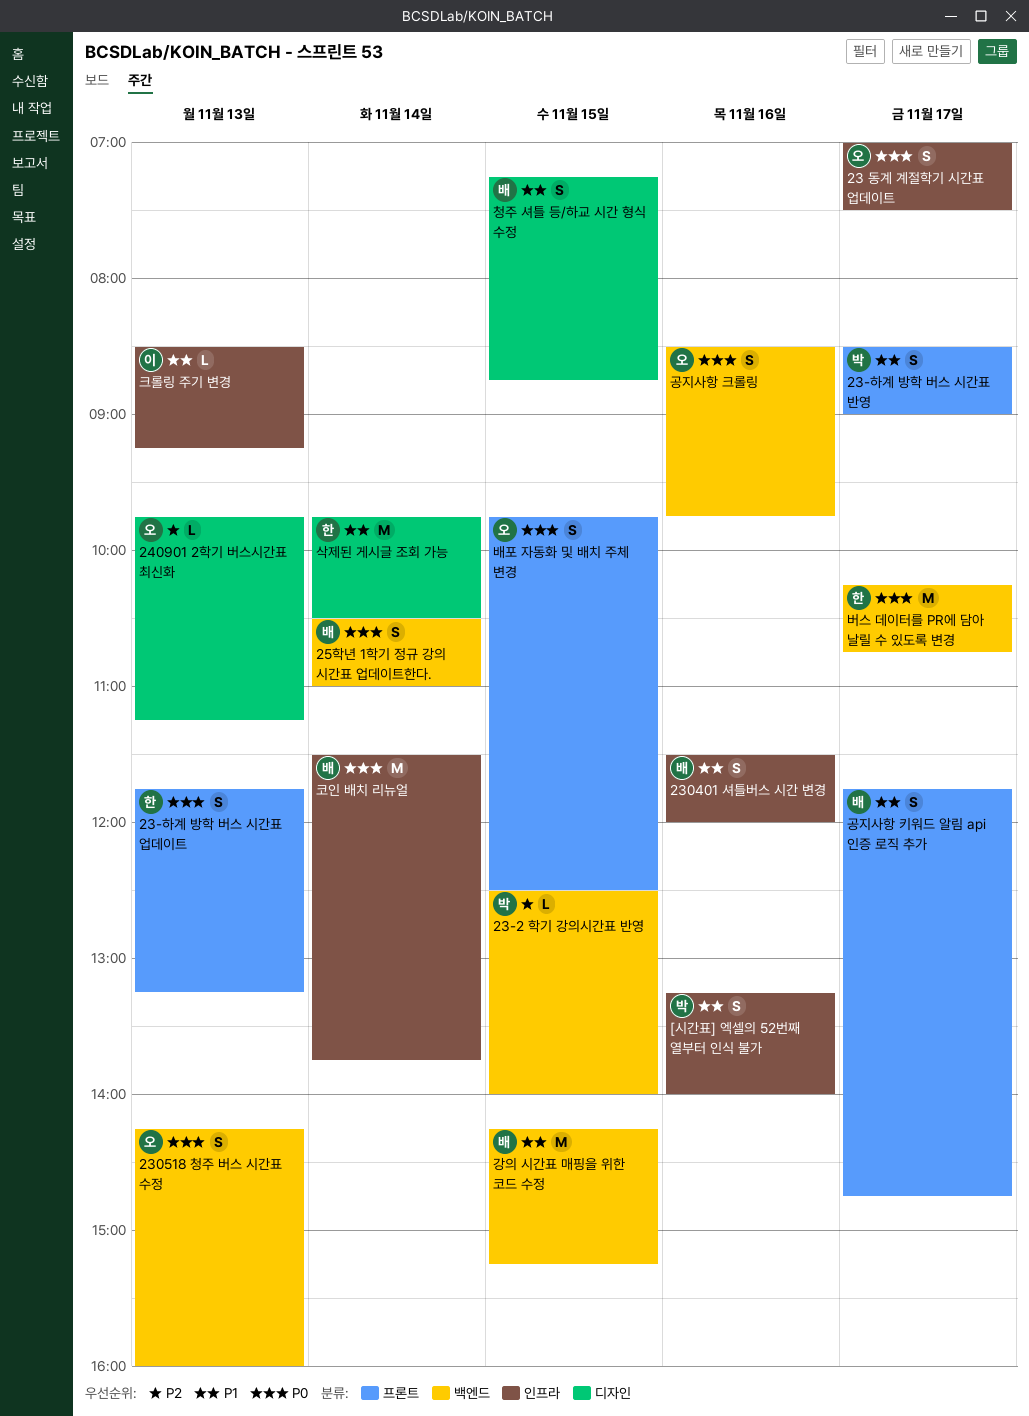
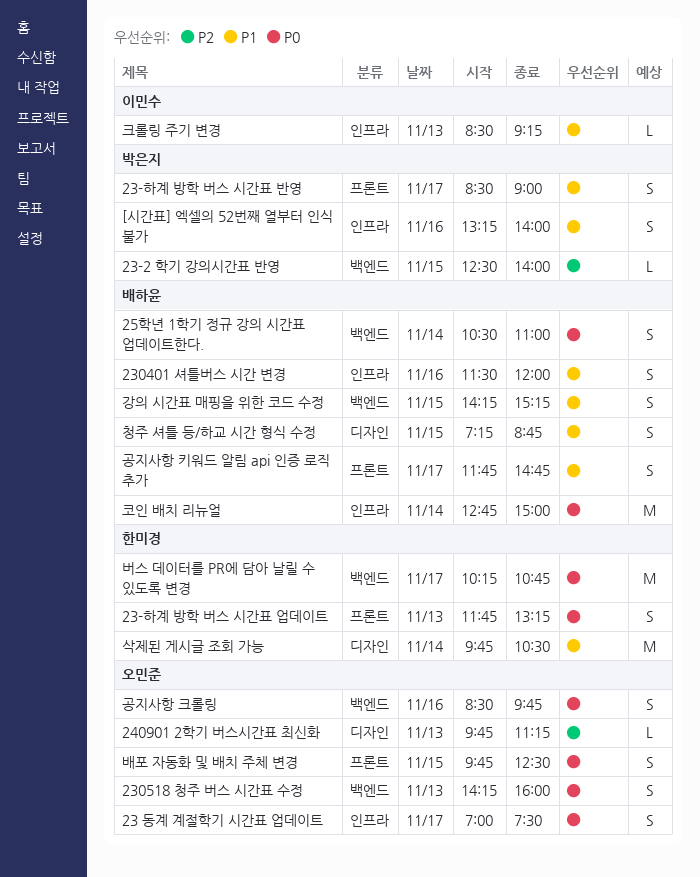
강의 시간표 매핑을 위한 코드 수정, estimate: M -> S
코인 배치 리뉴얼, begins: 11:30 -> 12:45
코인 배치 리뉴얼, ends: 13:45 -> 15:00

